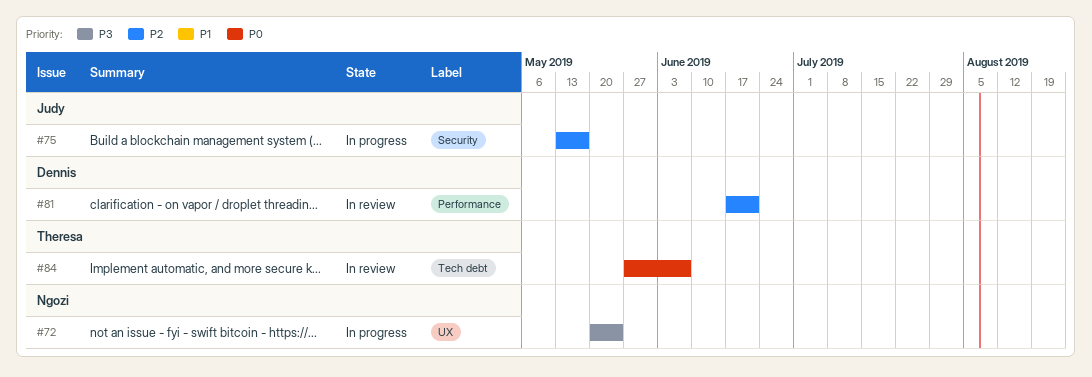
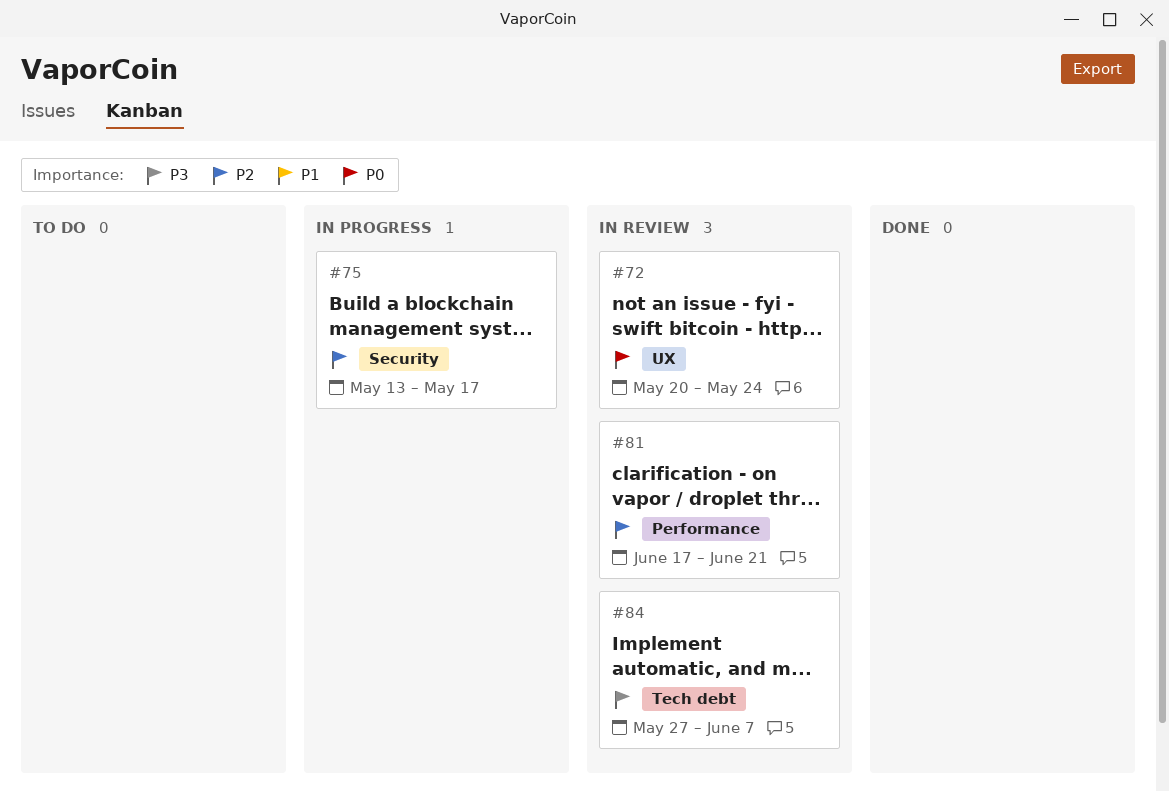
#72, status: In progress -> In review
#72, priority: P3 -> P0
#84, priority: P0 -> P3

